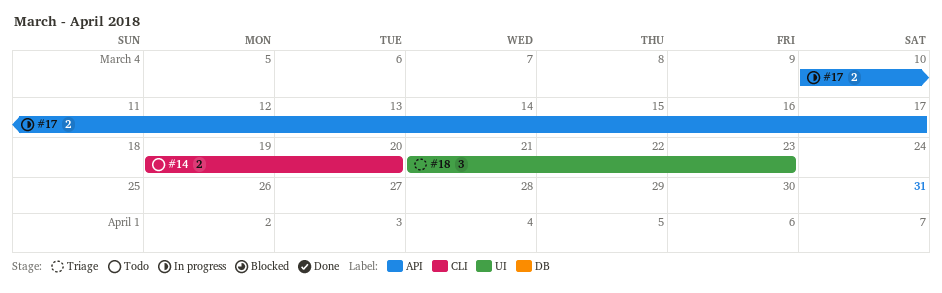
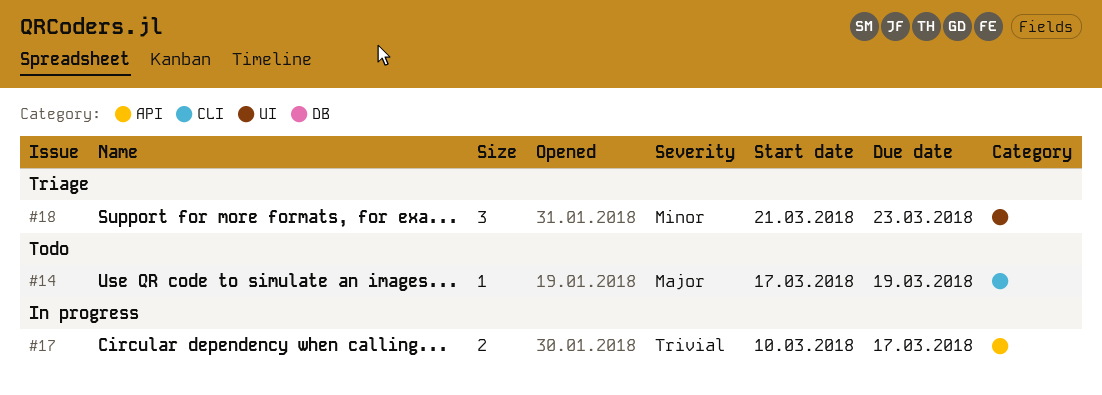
#14, estimate: 2 -> 1
#14, start: Mar 19 -> Mar 17
#14, due: Mar 20 -> Mar 19

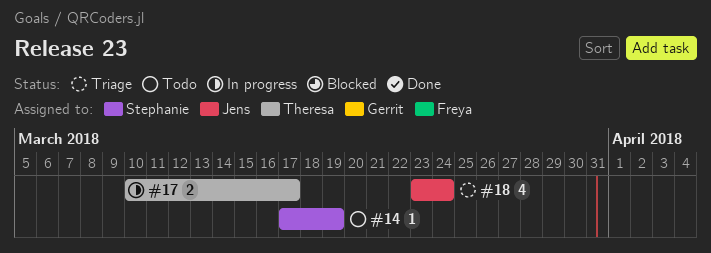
#18, estimate: 3 -> 4
#18, start: Mar 21 -> Mar 23
#18, due: Mar 23 -> Mar 24

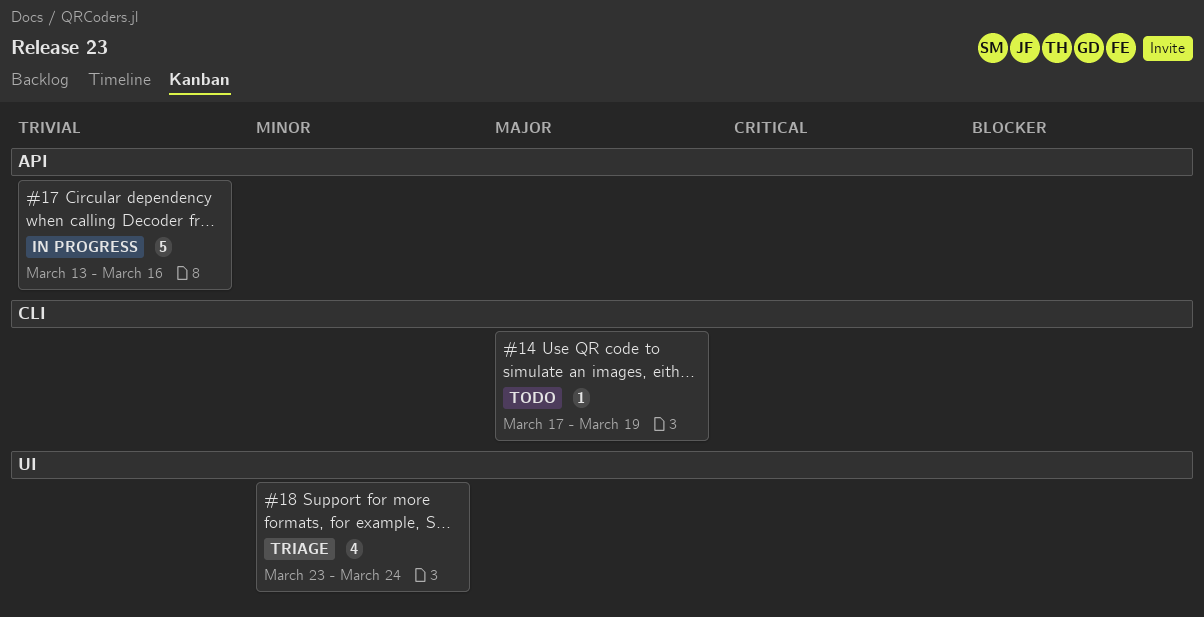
#17, estimate: 2 -> 5
#17, start: Mar 10 -> Mar 13
#17, due: Mar 17 -> Mar 16

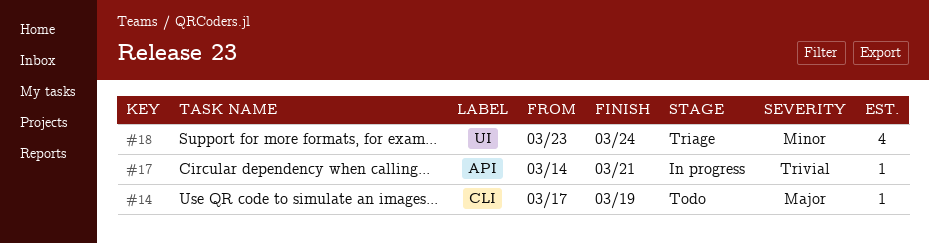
#17, estimate: 5 -> 1
#17, start: Mar 13 -> Mar 14
#17, due: Mar 16 -> Mar 21

